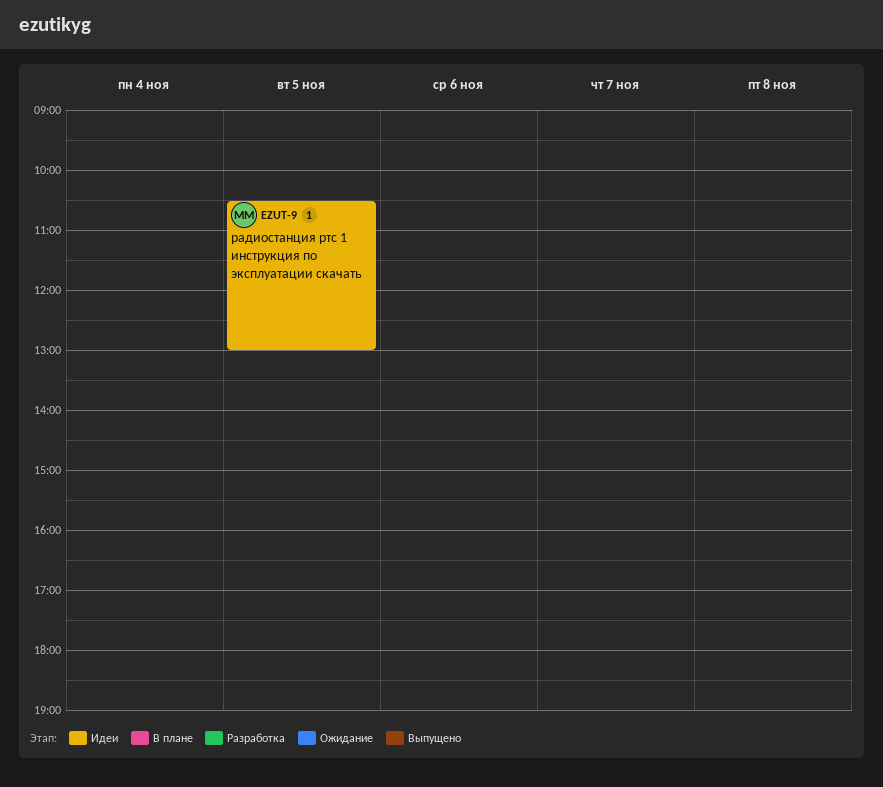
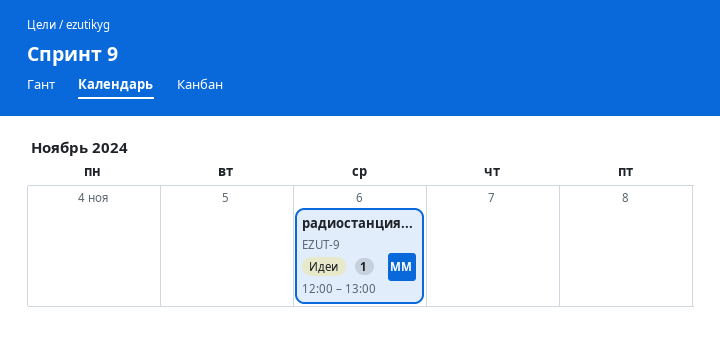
EZUT-9, day: Nov 5 -> Nov 6
EZUT-9, begins: 10:30 -> 12:00

